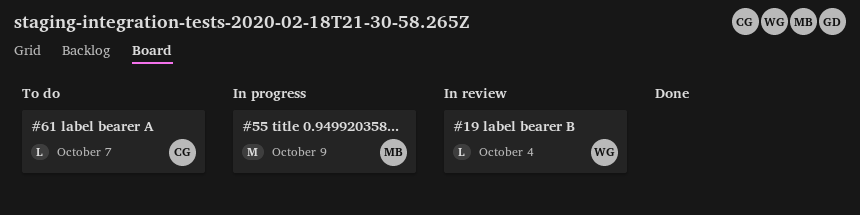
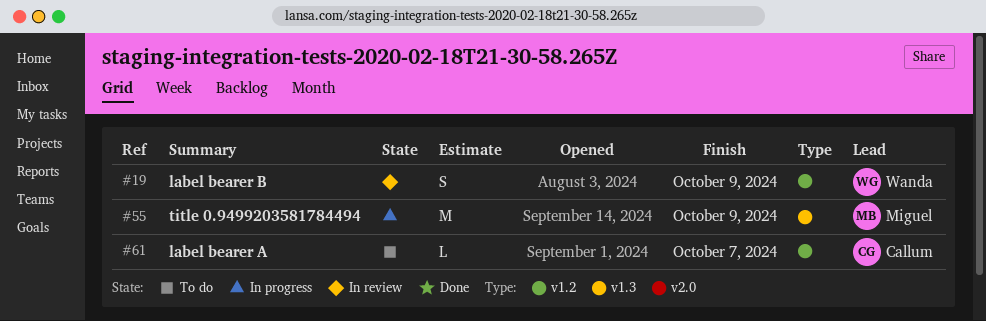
#19, estimate: L -> S
#19, due: Oct 4 -> Oct 9

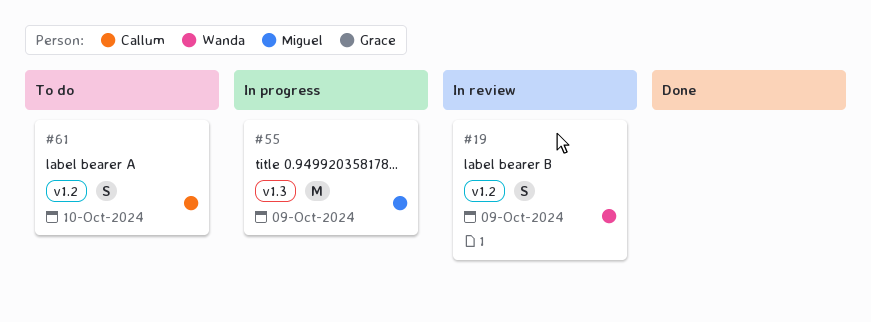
#61, estimate: L -> S
#61, due: Oct 7 -> Oct 10

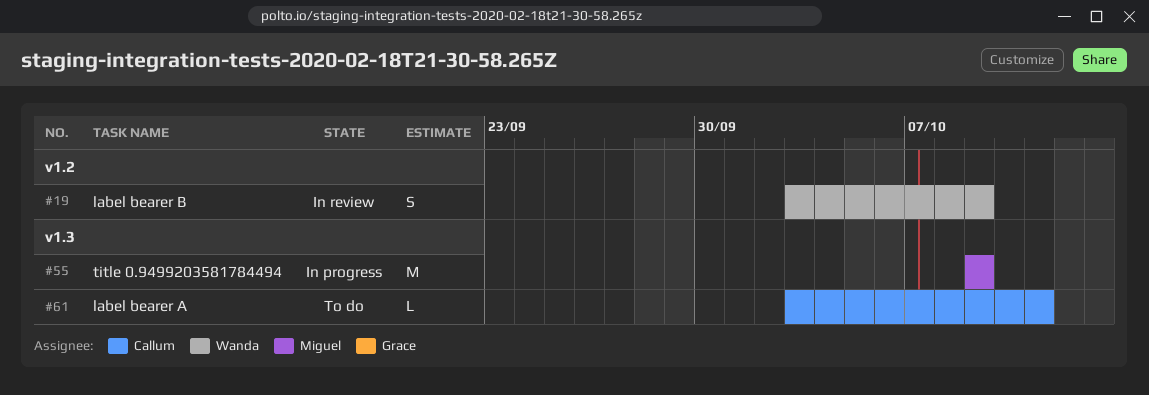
#61, label: v1.2 -> v1.3
#61, estimate: S -> L
#61, due: Oct 10 -> Oct 11

